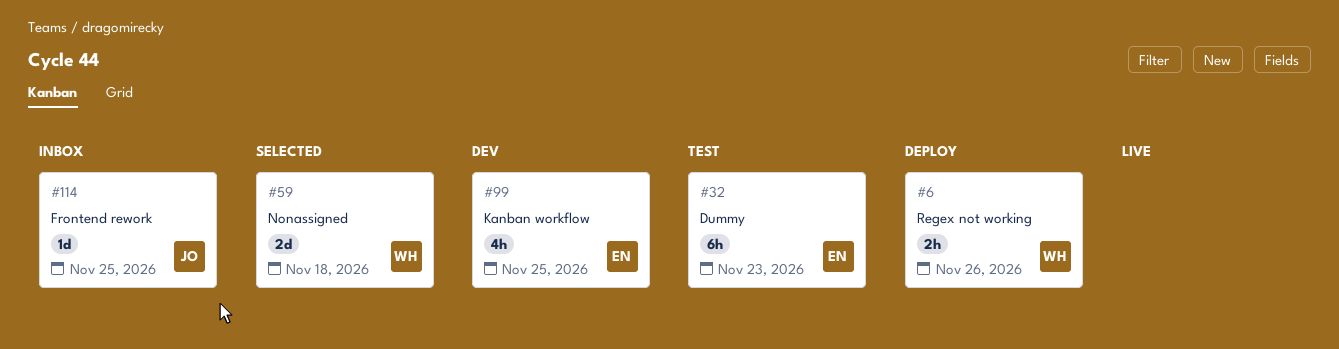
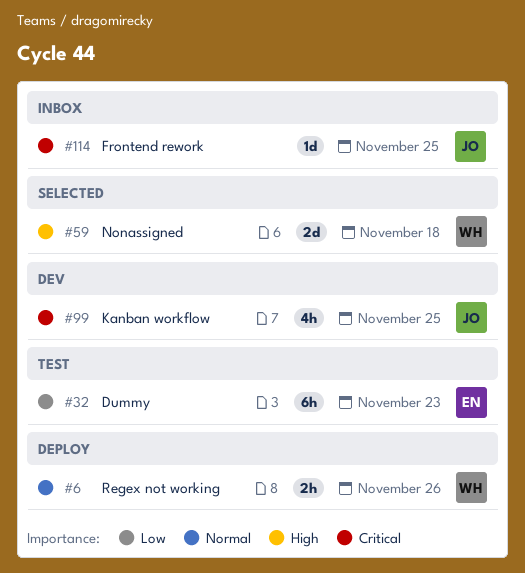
#99, owner: EN -> JO

